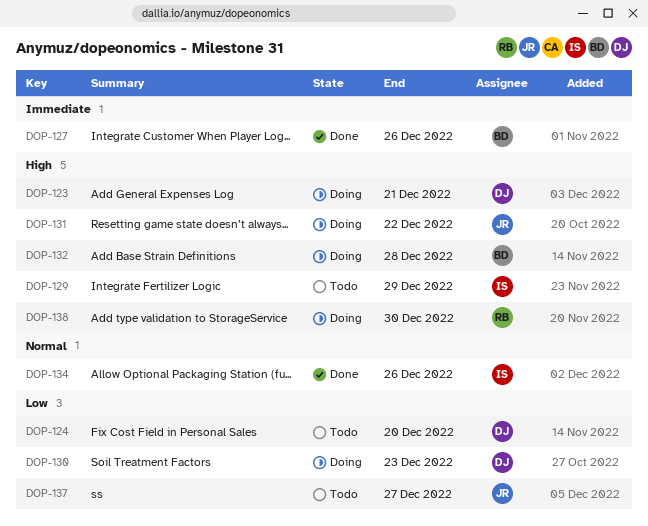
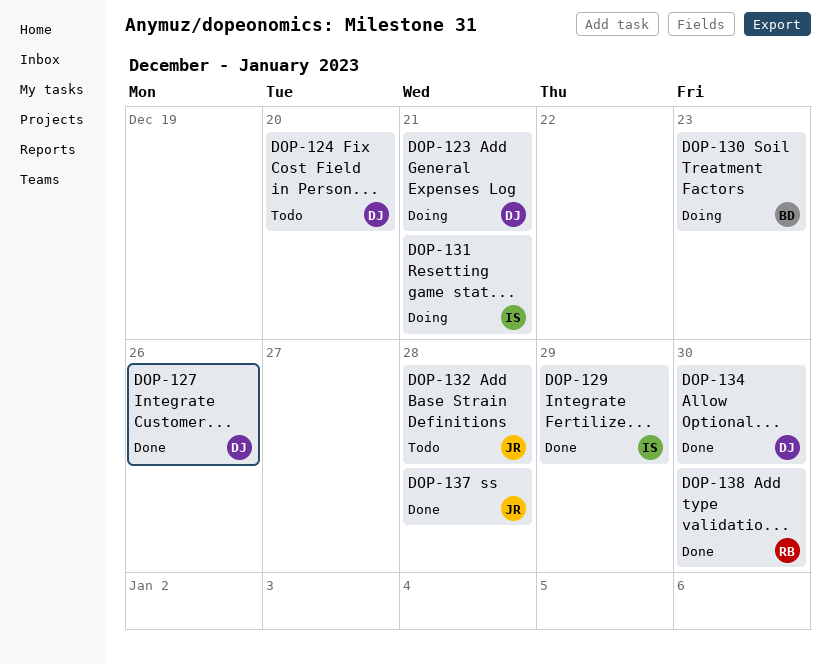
DOP-127, owner: BD -> DJ
DOP-129, status: Todo -> Done
DOP-130, owner: DJ -> BD
DOP-131, owner: JR -> IS
DOP-131, due: Dec 22 -> Dec 21
DOP-132, status: Doing -> Todo
DOP-132, owner: BD -> JR
DOP-134, owner: IS -> DJ
DOP-134, due: Dec 26 -> Dec 30
DOP-137, status: Todo -> Done
DOP-137, due: Dec 27 -> Dec 28
DOP-138, status: Doing -> Done

